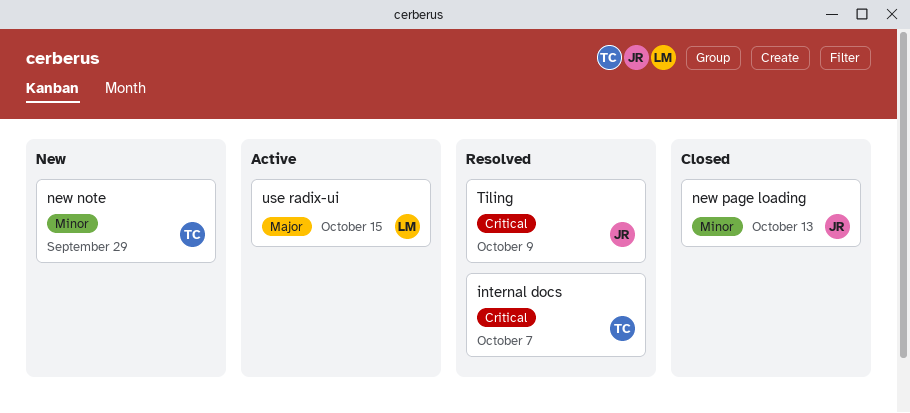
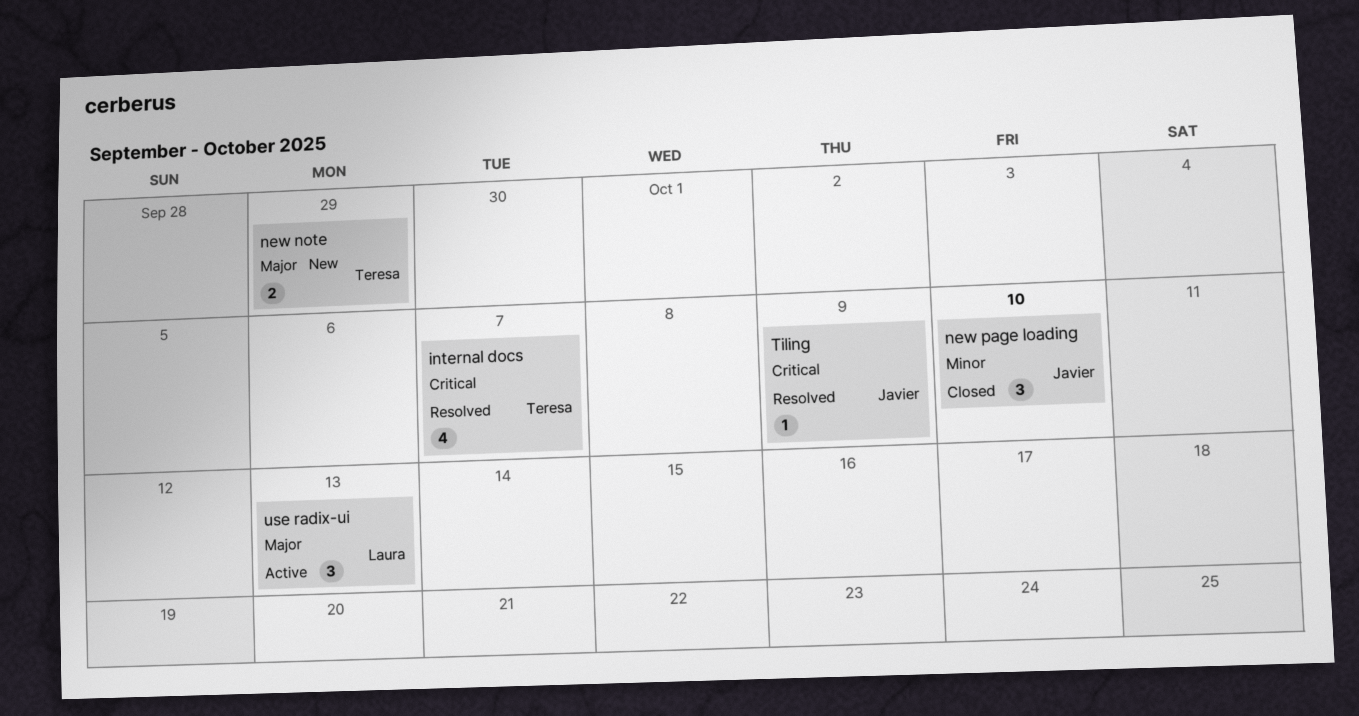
new note, priority: Minor -> Major
new page loading, due: Oct 13 -> Oct 10
use radix-ui, due: Oct 15 -> Oct 13

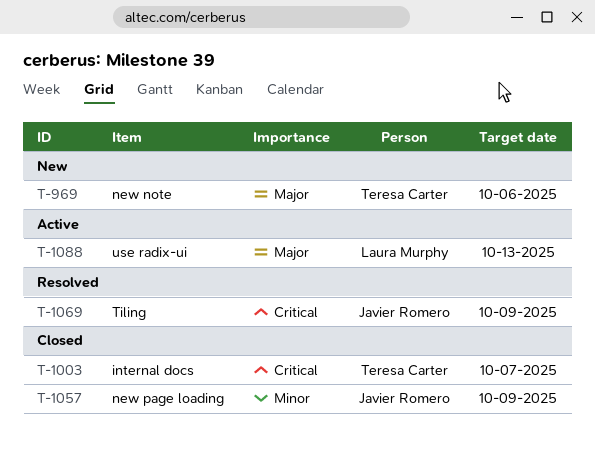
internal docs, status: Resolved -> Closed
new note, due: Sep 29 -> Oct 6
new page loading, due: Oct 10 -> Oct 9

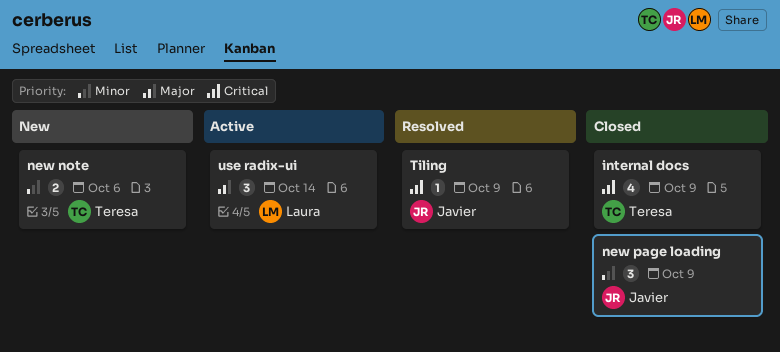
internal docs, due: Oct 7 -> Oct 9
new note, priority: Major -> Minor
use radix-ui, due: Oct 13 -> Oct 14

